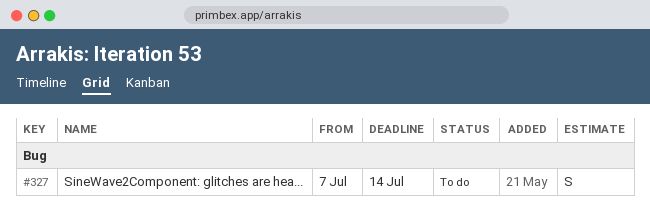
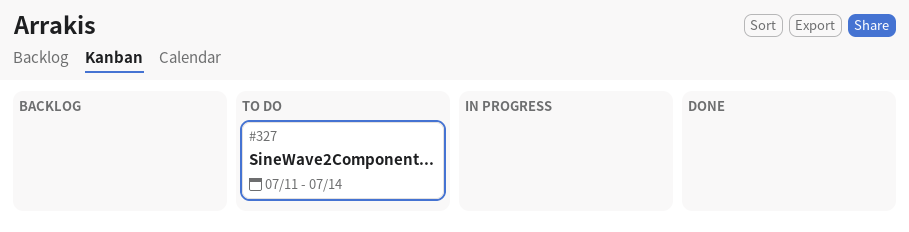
#327, start: Jul 7 -> Jul 11

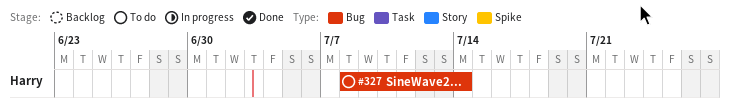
#327, start: Jul 11 -> Jul 8

